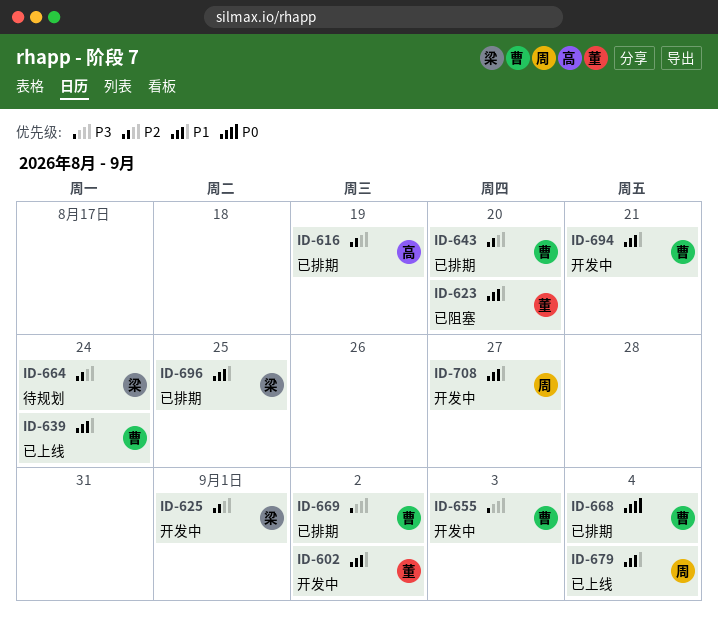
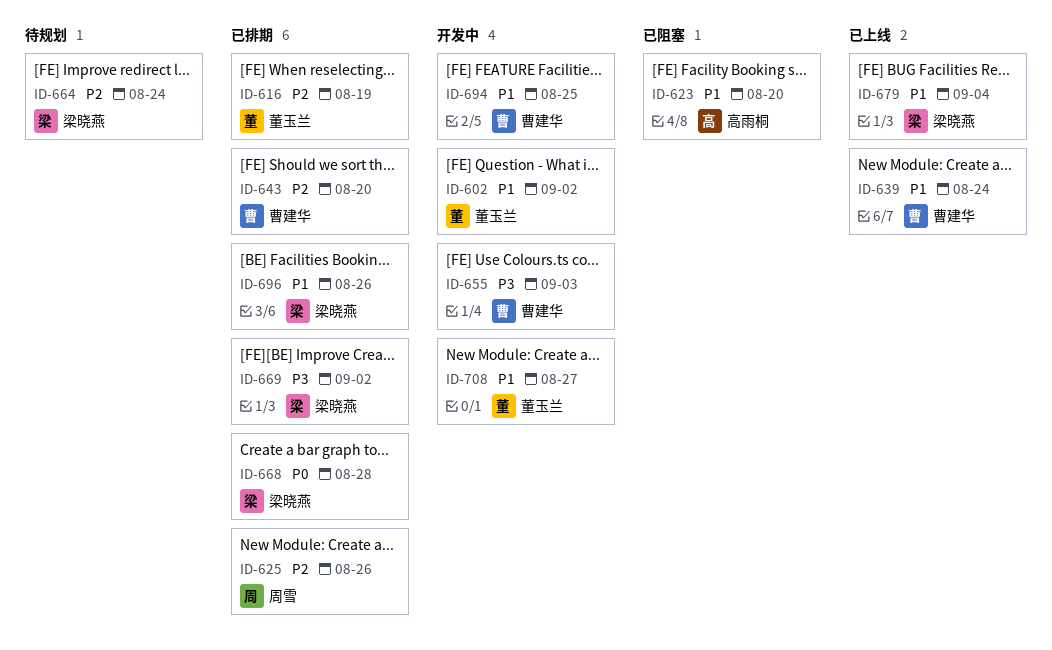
ID-616, owner: 高雨桐 -> 董玉兰
ID-623, owner: 董玉兰 -> 高雨桐
ID-625, status: 开发中 -> 已排期
ID-625, owner: 梁晓燕 -> 周雪
ID-625, due: Sep 1 -> Aug 26
ID-668, owner: 曹建华 -> 梁晓燕
ID-668, due: Sep 4 -> Aug 28
ID-669, owner: 曹建华 -> 梁晓燕
ID-679, owner: 周雪 -> 梁晓燕
ID-694, due: Aug 21 -> Aug 25
ID-696, due: Aug 25 -> Aug 26
ID-708, owner: 周雪 -> 董玉兰

